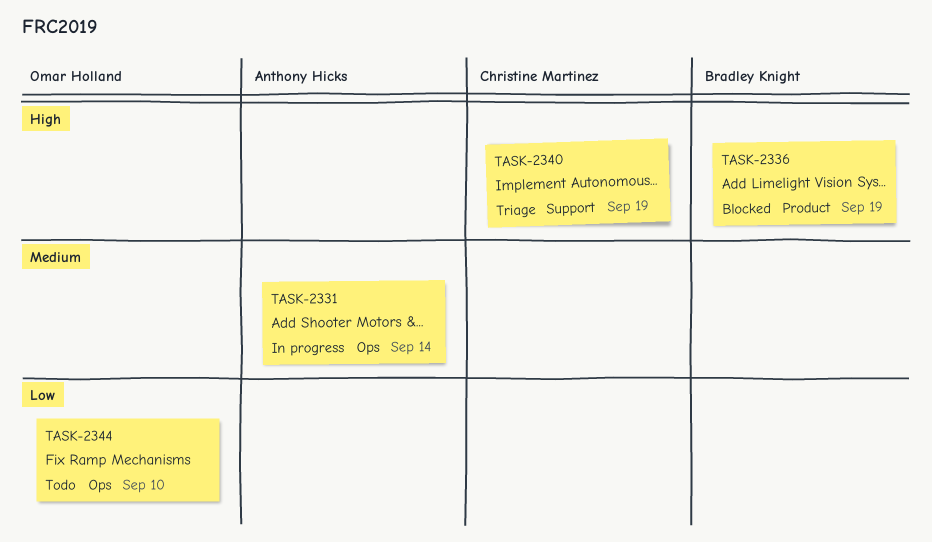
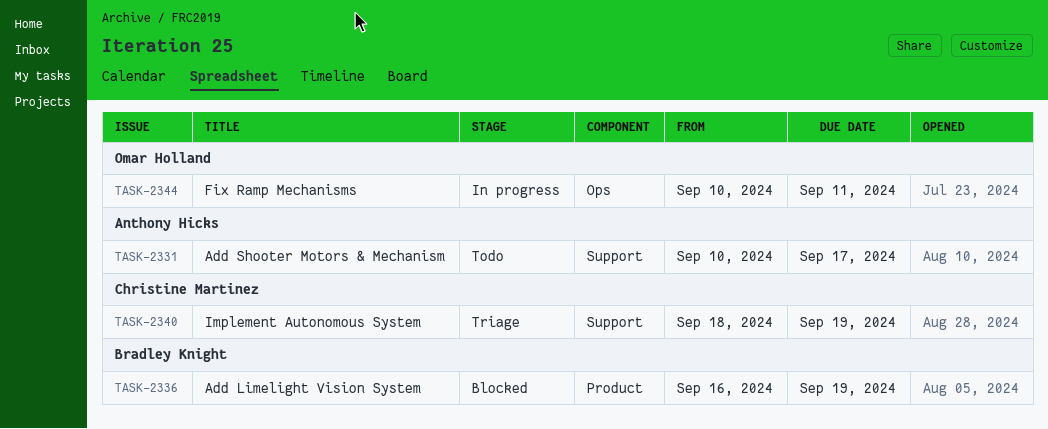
TASK-2331, status: In progress -> Todo
TASK-2331, label: Ops -> Support
TASK-2331, due: Sep 14 -> Sep 17
TASK-2344, status: Todo -> In progress
TASK-2344, due: Sep 10 -> Sep 11

